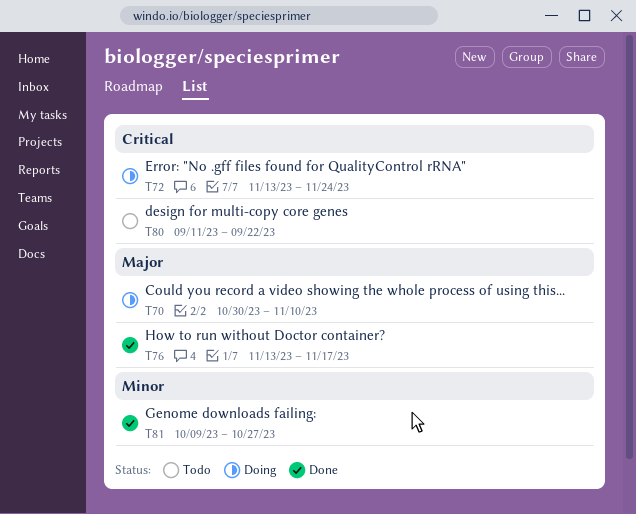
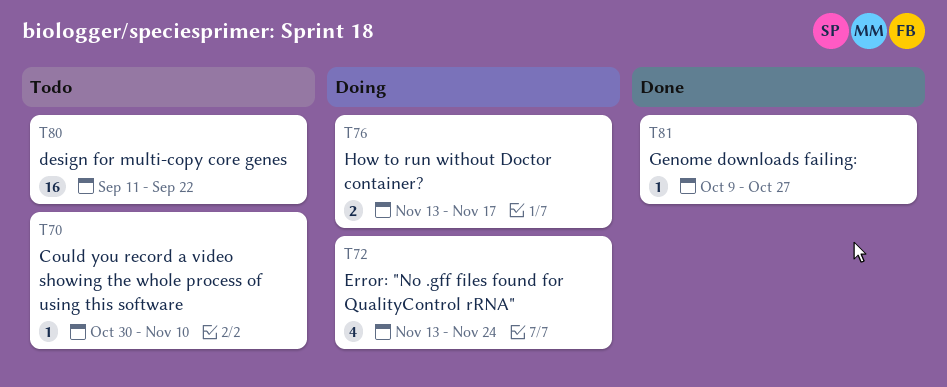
T70, status: Doing -> Todo
T76, status: Done -> Doing

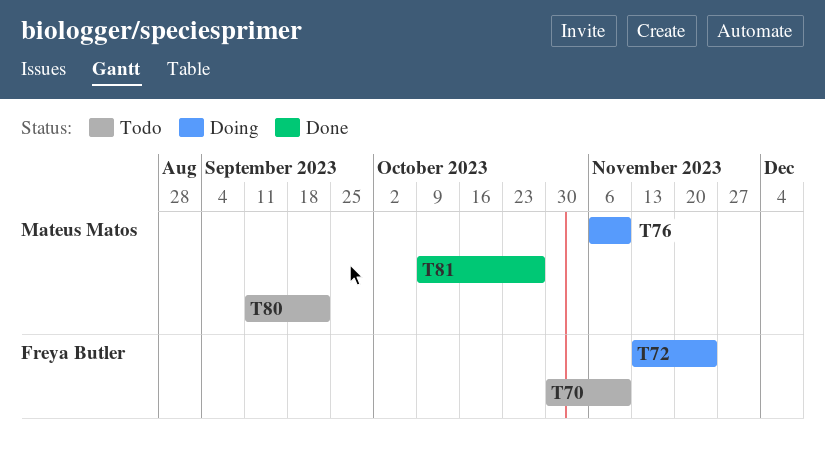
T76, start: Nov 13 -> Nov 6
T76, due: Nov 17 -> Nov 10

